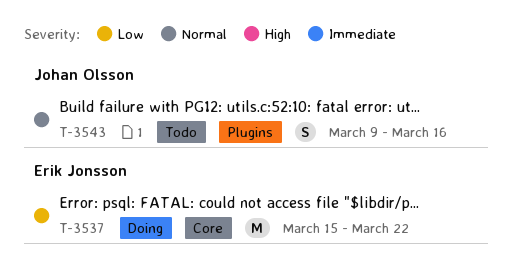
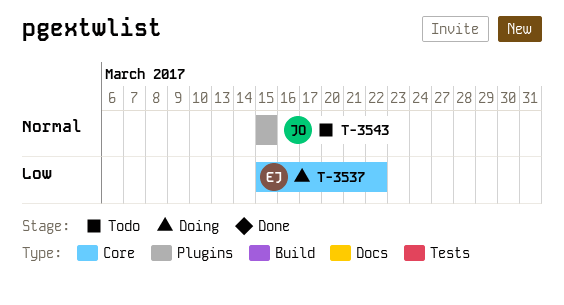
T-3543, start: Mar 9 -> Mar 15
T-3543, due: Mar 16 -> Mar 15

